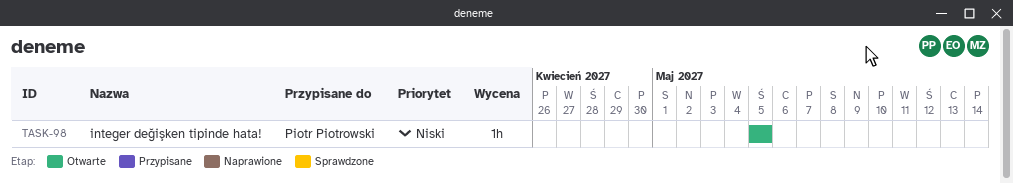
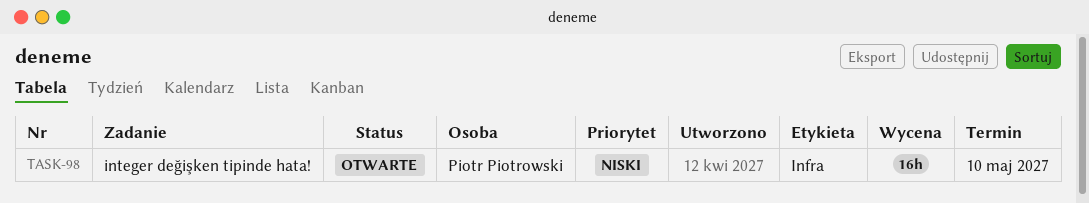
TASK-98, estimate: 1h -> 16h
TASK-98, due: May 5 -> May 10

